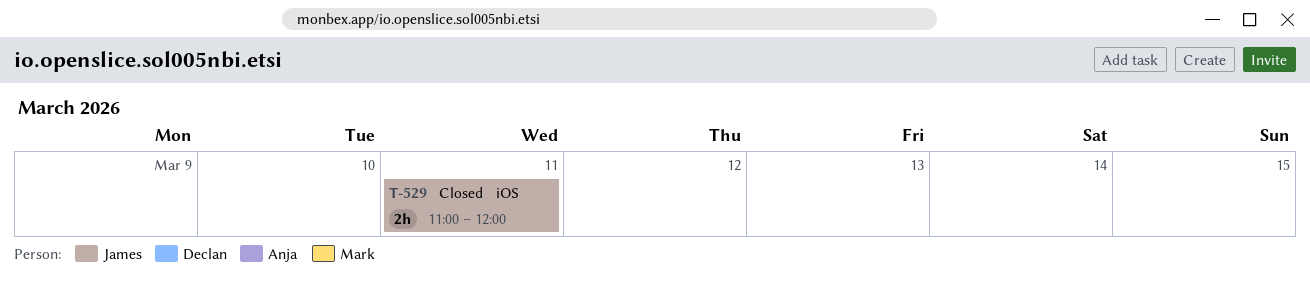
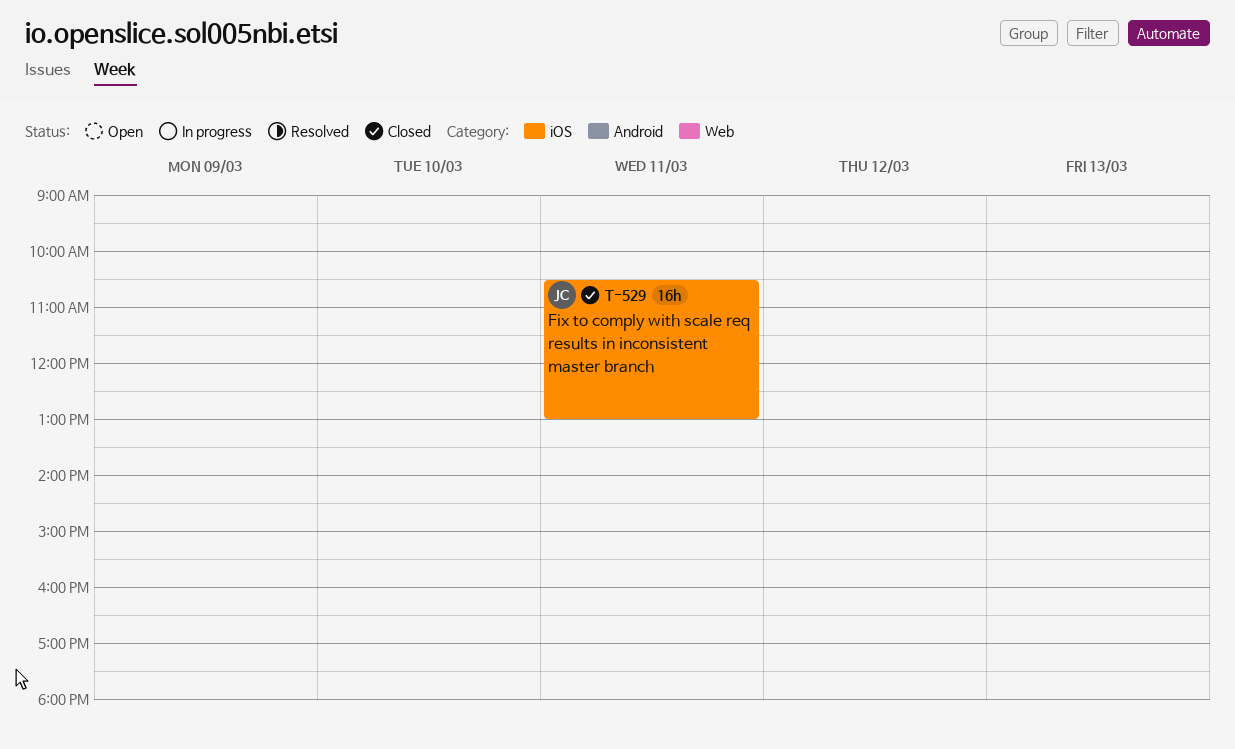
T-529, estimate: 2h -> 16h
T-529, begins: 11:00 -> 10:30
T-529, ends: 12:00 -> 13:00

